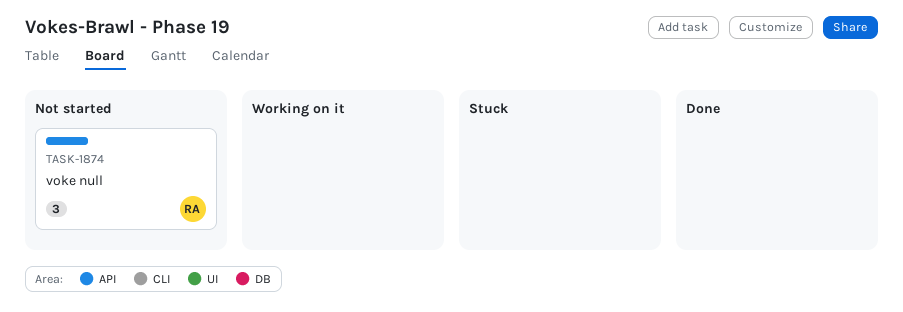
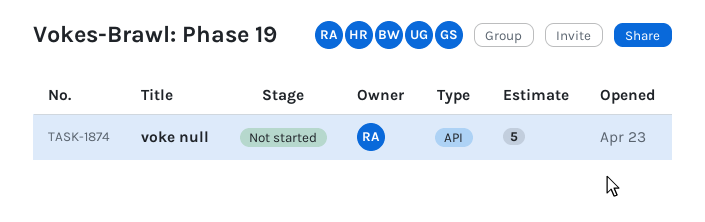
TASK-1874, estimate: 3 -> 5

